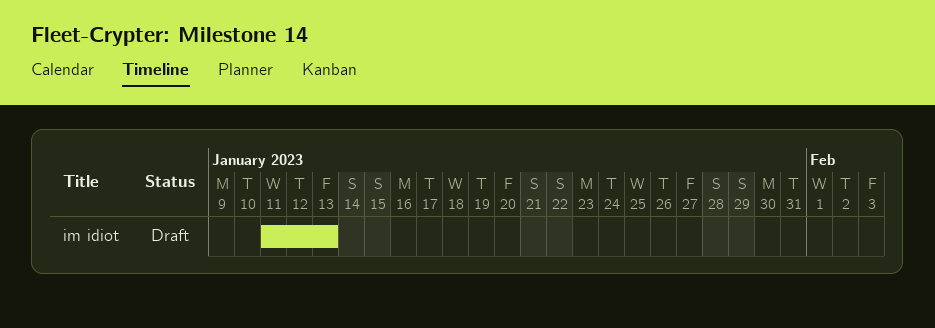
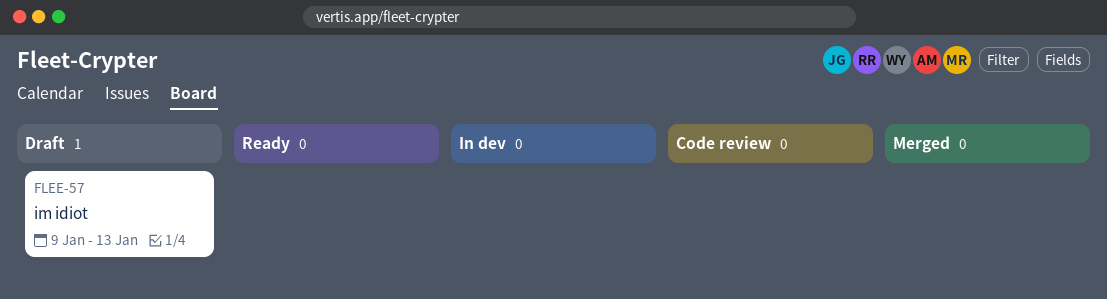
im idiot, start: Jan 11 -> Jan 9

